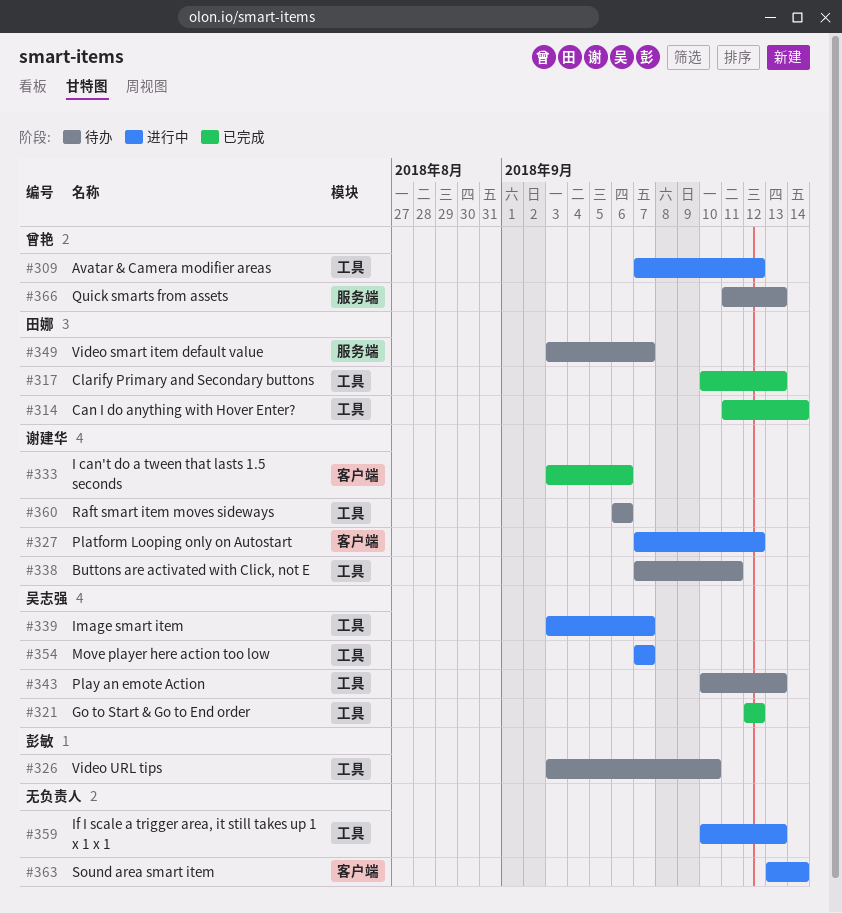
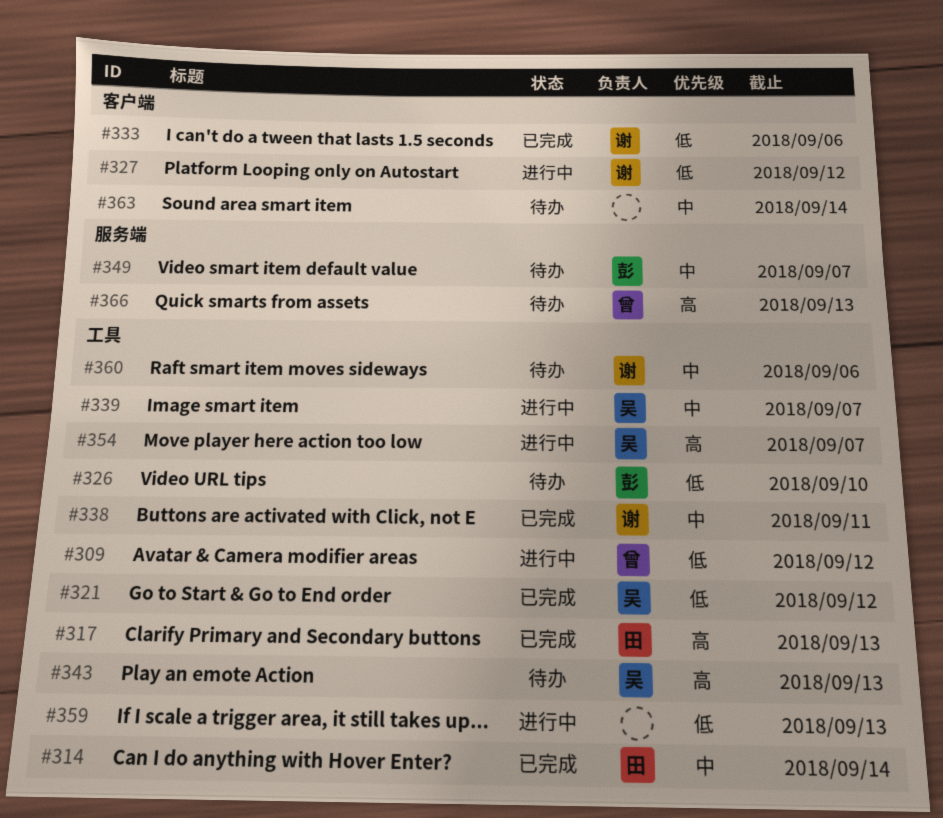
#338, status: 待办 -> 已完成
#349, owner: 田娜 -> 彭敏
#363, status: 进行中 -> 待办

